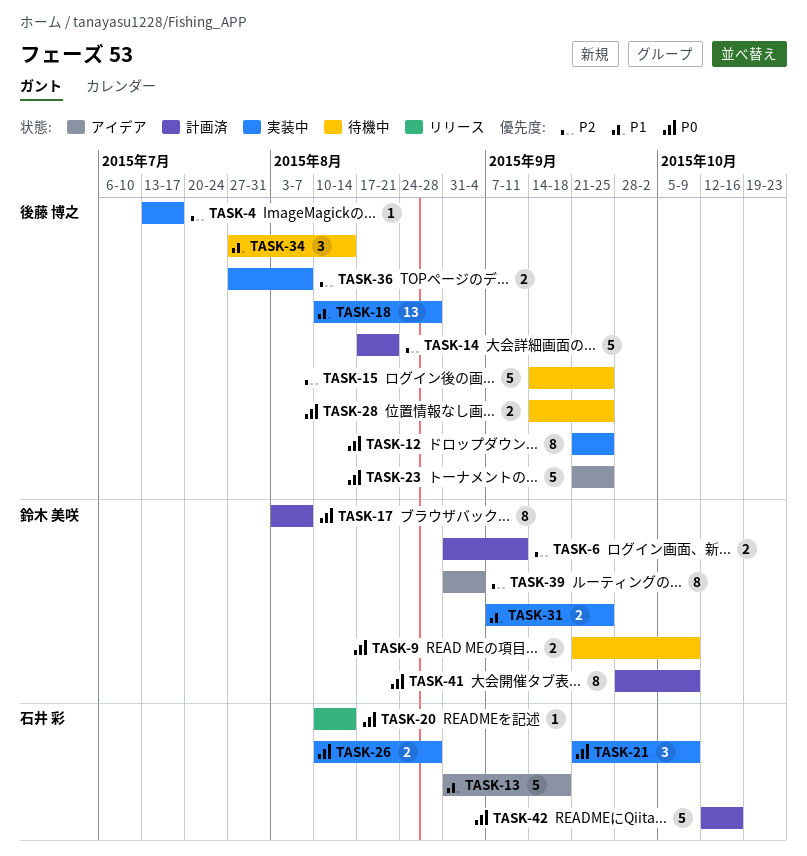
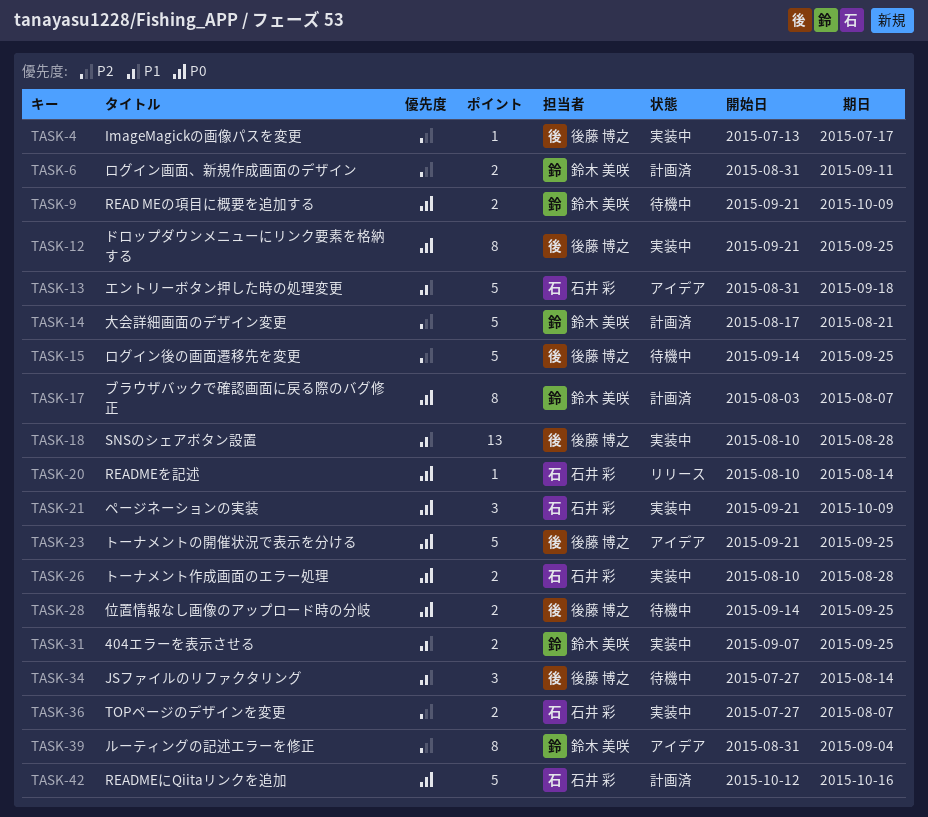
TASK-14, owner: 後藤 博之 -> 鈴木 美咲
TASK-36, owner: 後藤 博之 -> 石井 彩
TASK-41: present -> none

